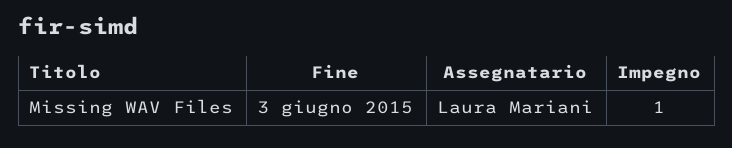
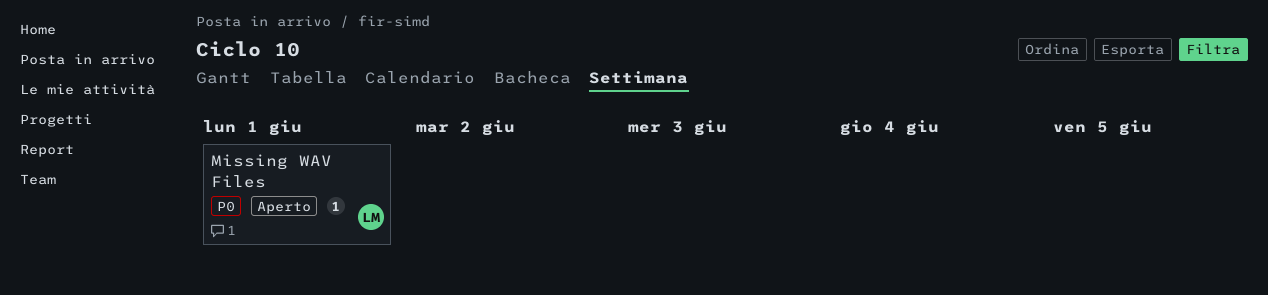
Missing WAV Files, due: Jun 3 -> Jun 1

